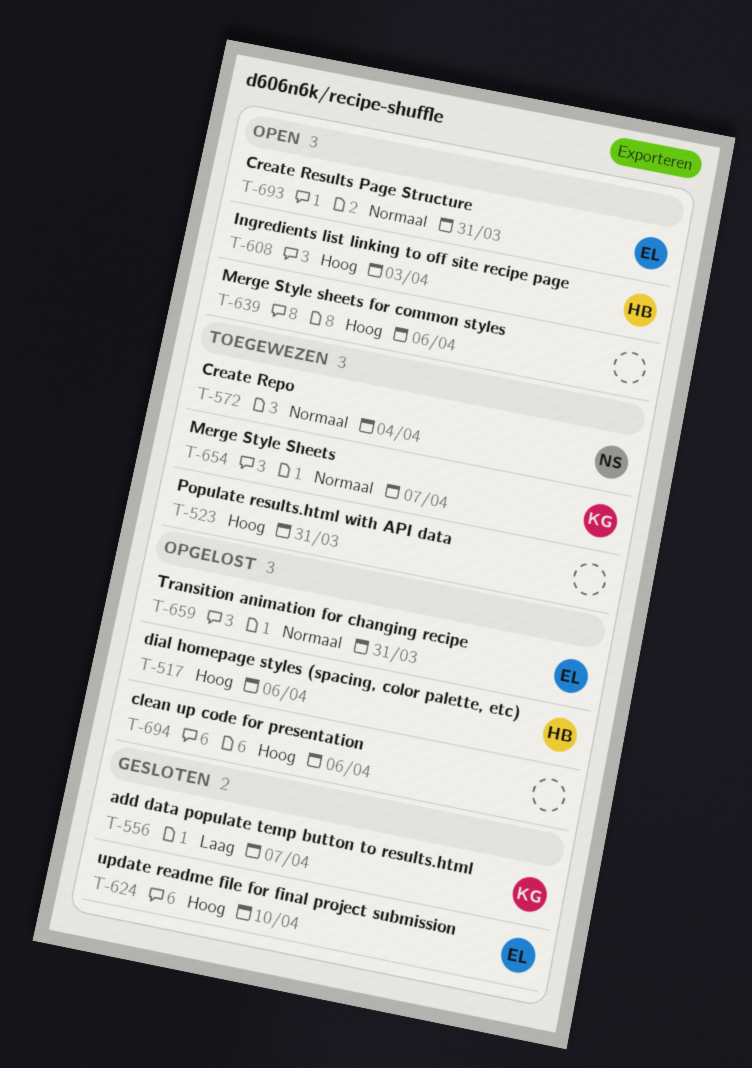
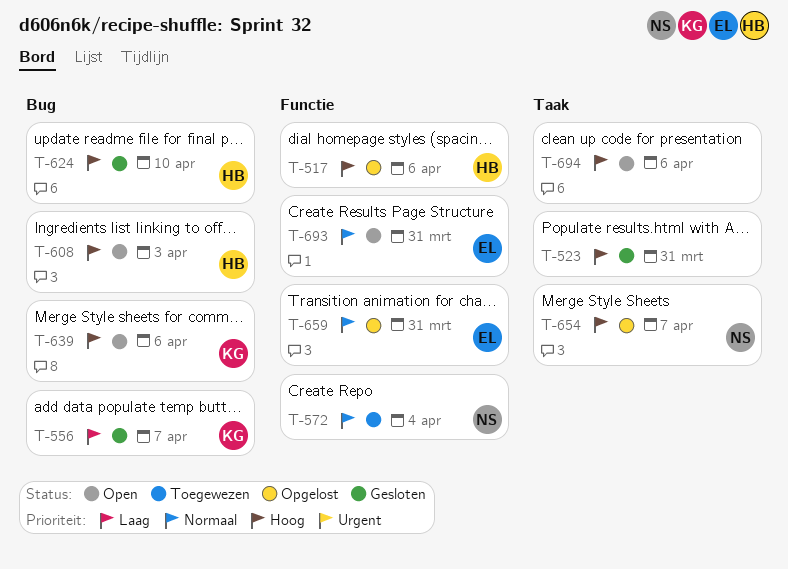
T-523, status: Toegewezen -> Gesloten
T-624, owner: EL -> HB
T-639, owner: none -> KG
T-654, status: Toegewezen -> Opgelost
T-654, owner: KG -> NS
T-654, priority: Normaal -> Hoog
T-694, status: Opgelost -> Open

